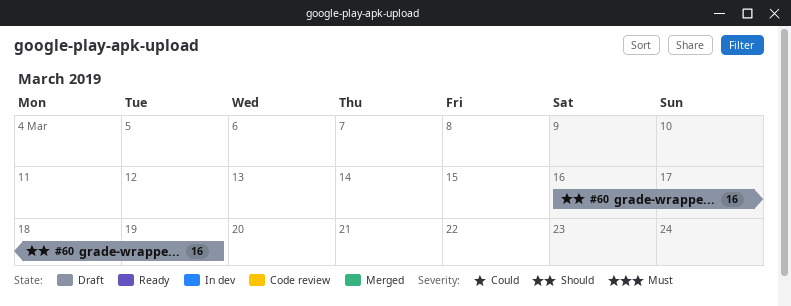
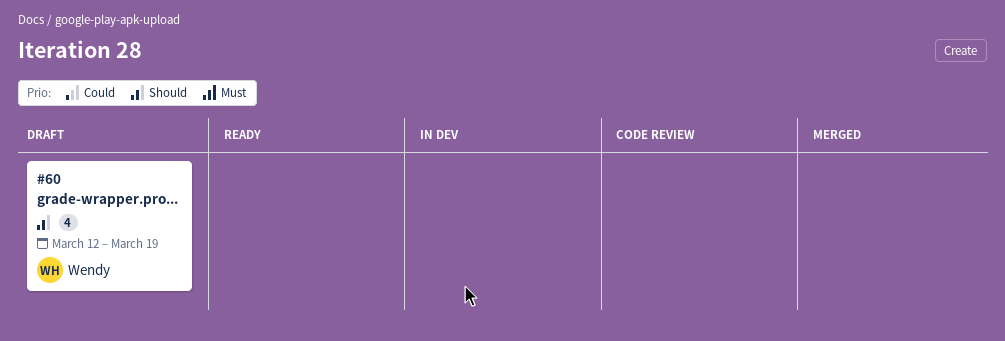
#60, estimate: 16 -> 4
#60, start: Mar 16 -> Mar 12

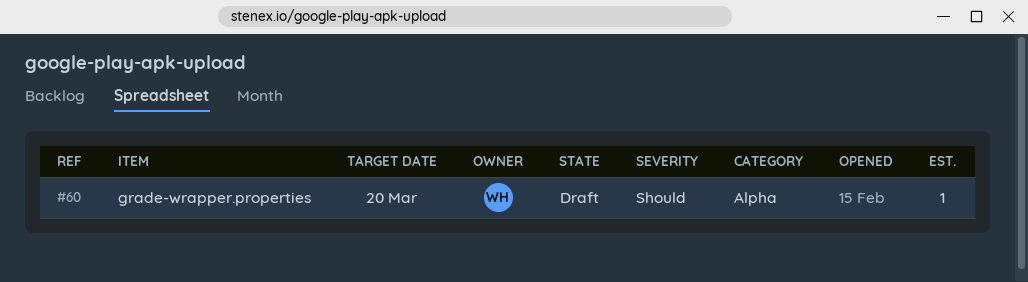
#60, estimate: 4 -> 1
#60, due: Mar 19 -> Mar 20

